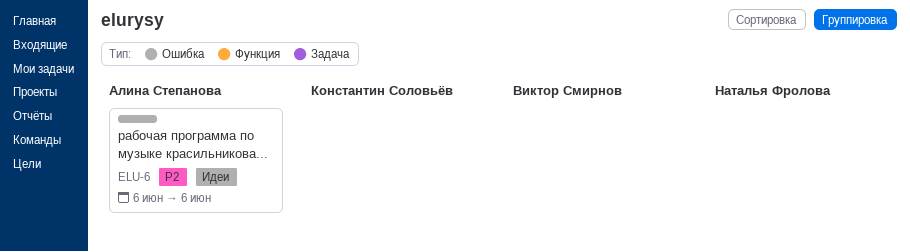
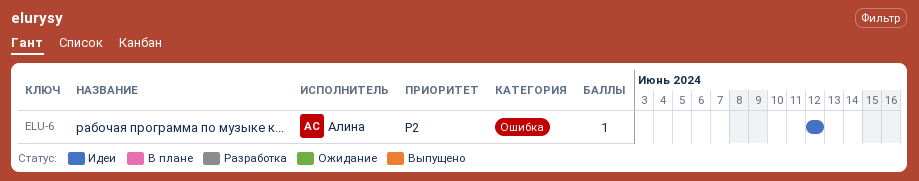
ELU-6, start: Jun 6 -> Jun 12
ELU-6, due: Jun 6 -> Jun 12

